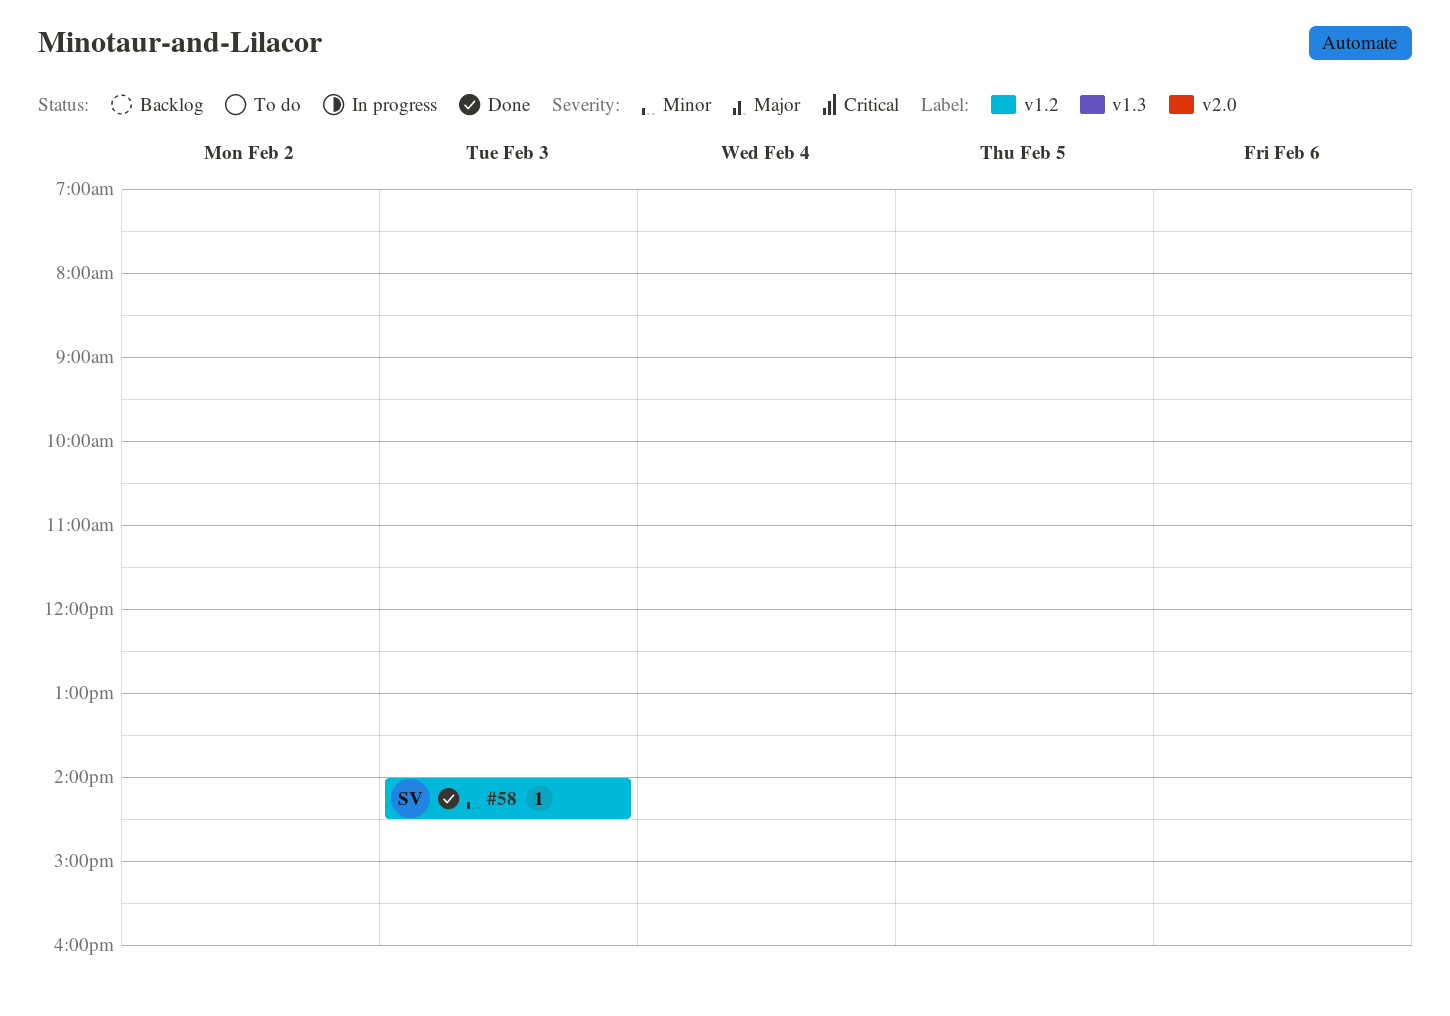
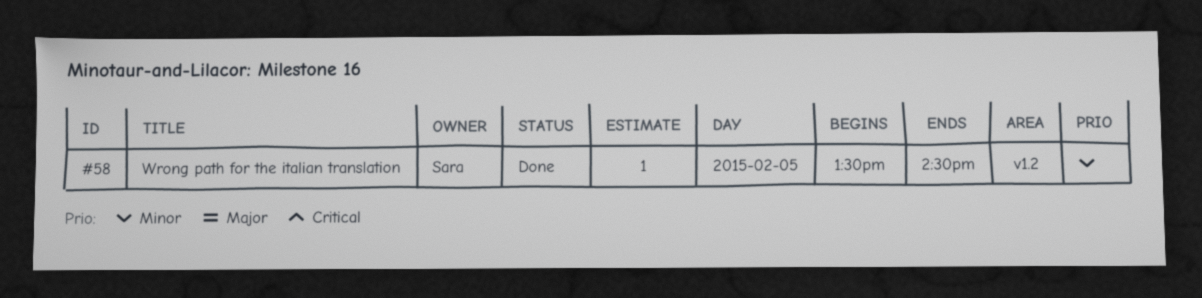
#58, day: Feb 3 -> Feb 5
#58, begins: 14:00 -> 13:30

